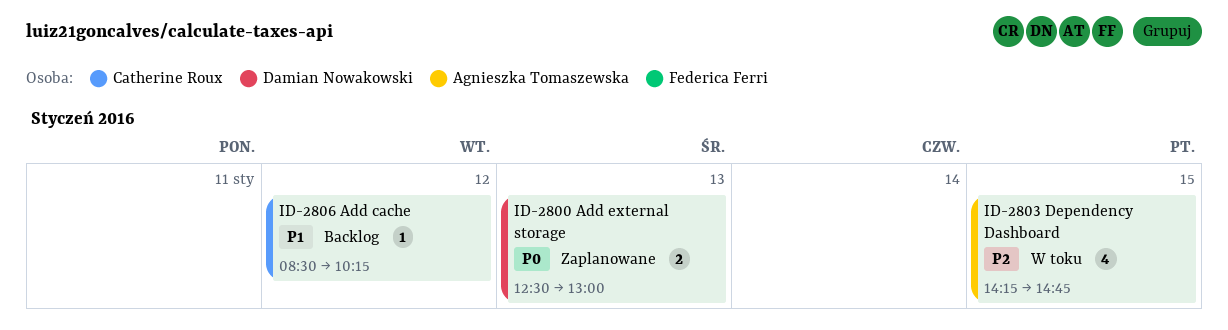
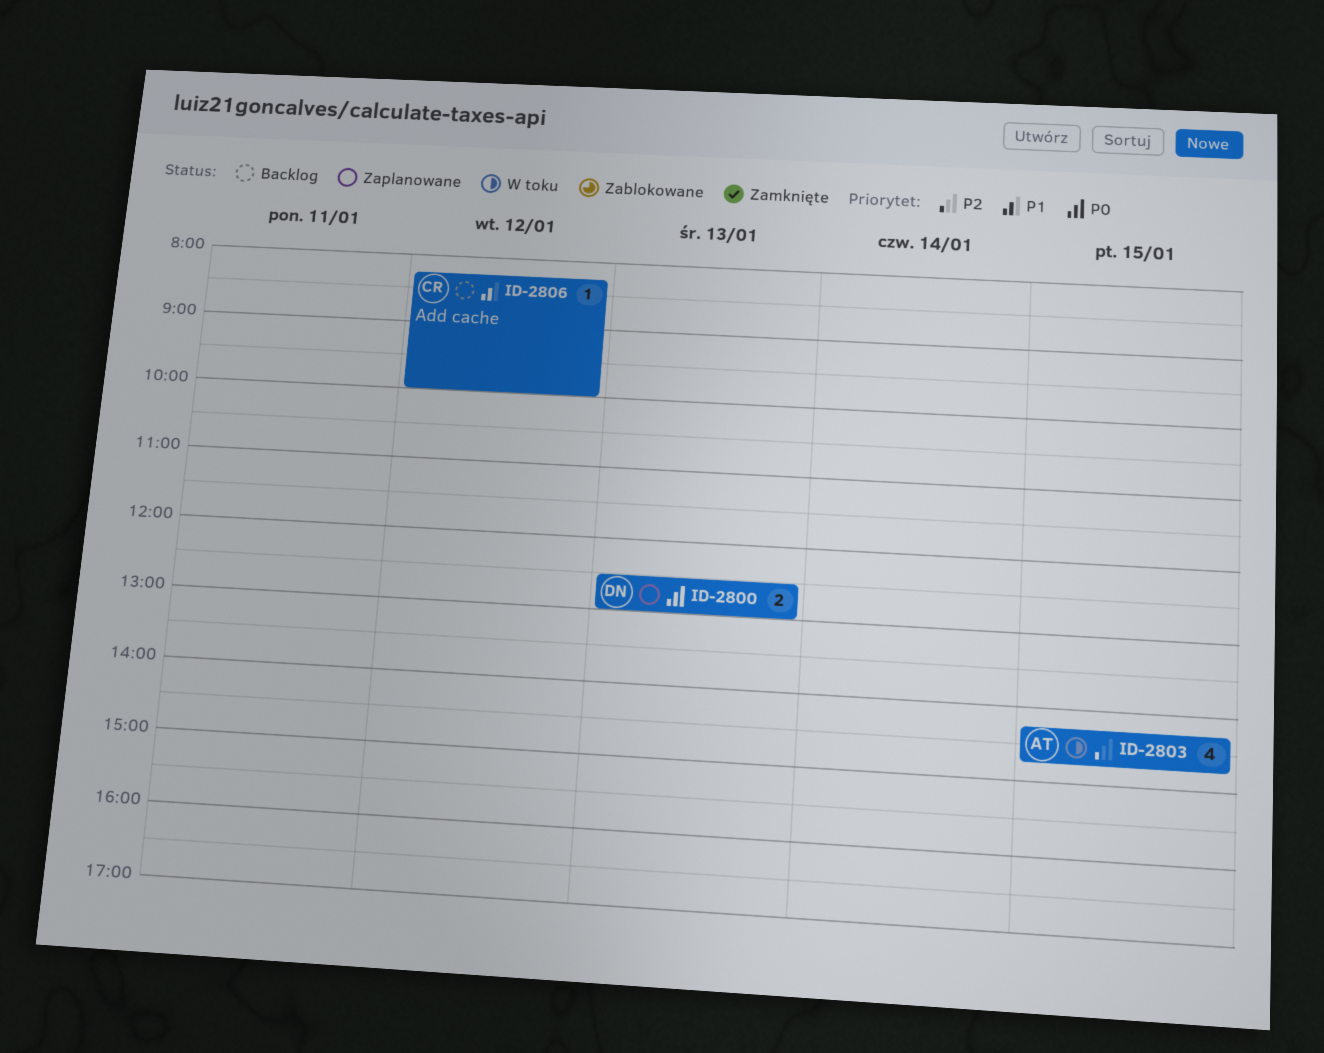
ID-2806, begins: 08:30 -> 08:15
ID-2806, ends: 10:15 -> 10:00

